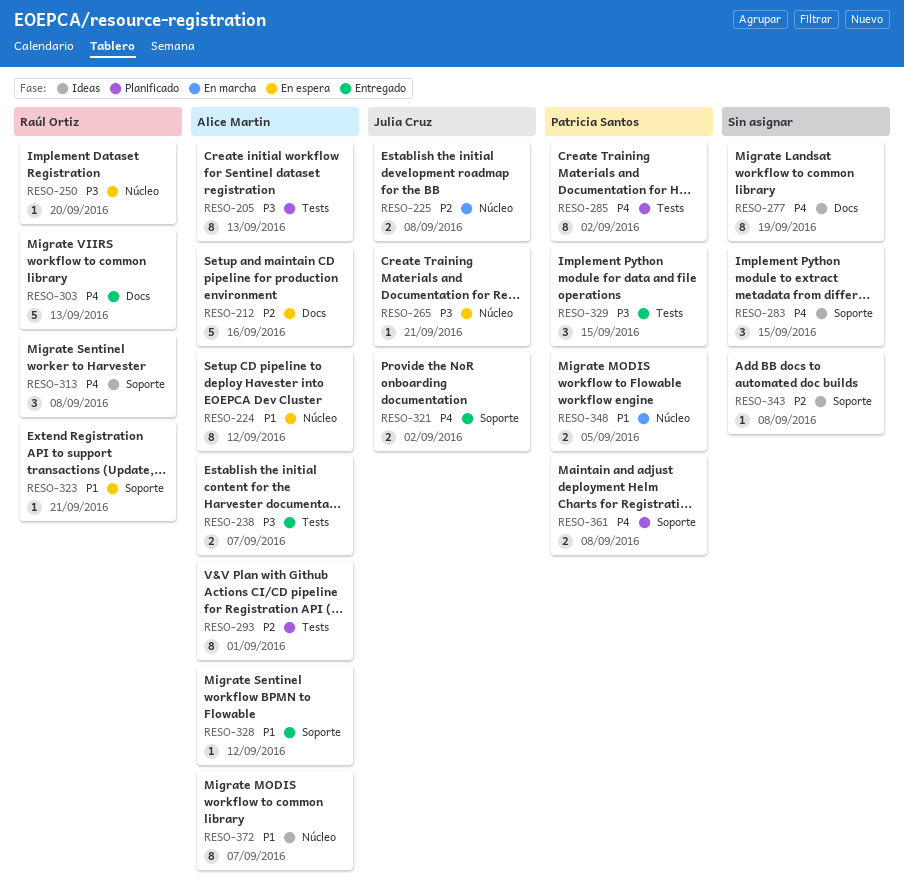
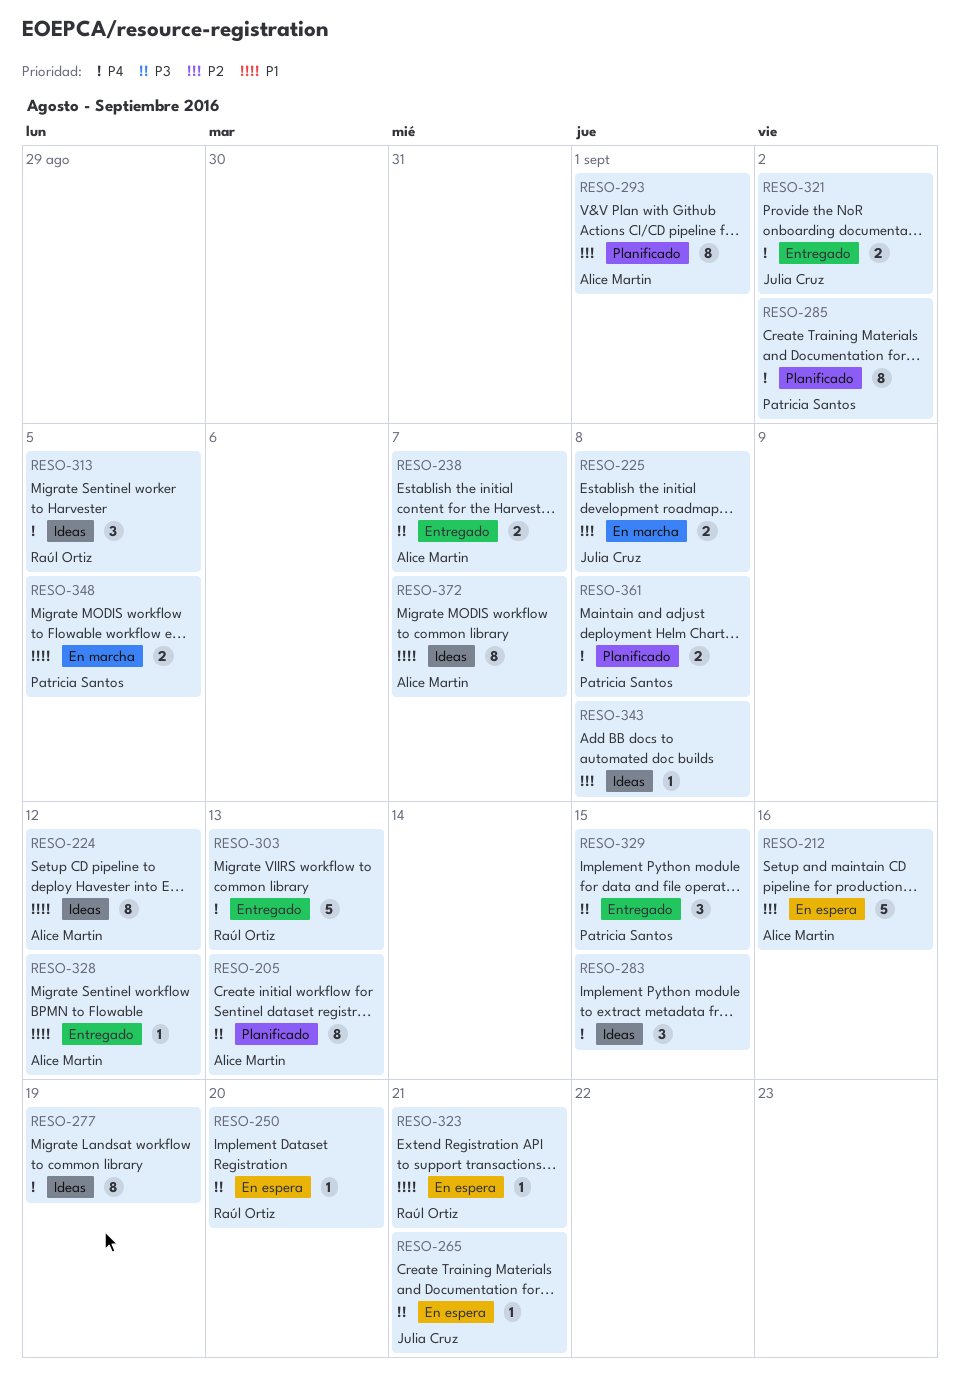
RESO-224, status: En espera -> Ideas
RESO-313, due: Sep 8 -> Sep 5

